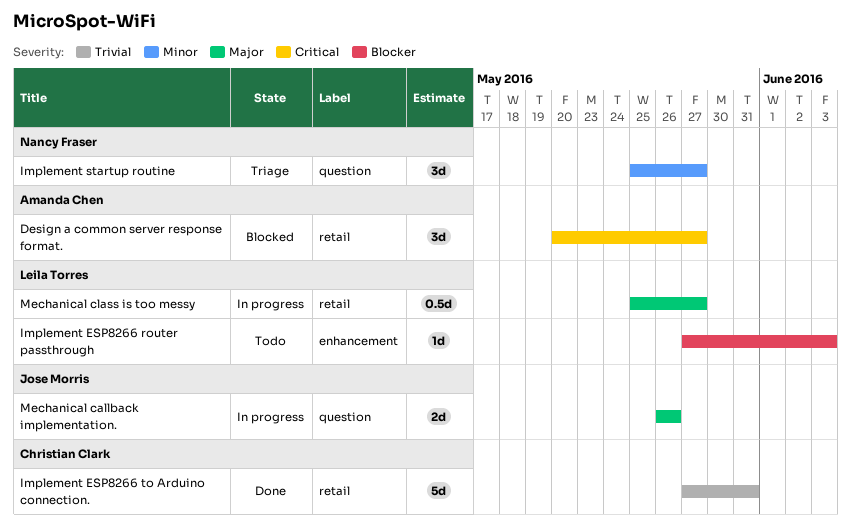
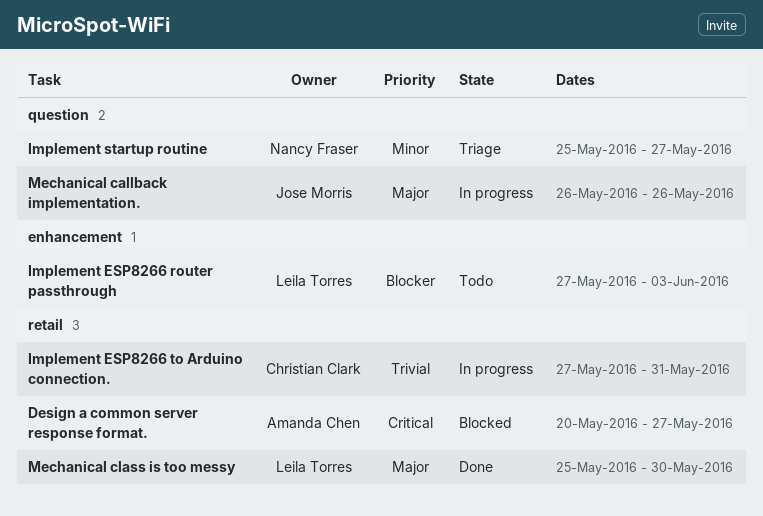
Implement ESP8266 to Arduino connection., status: Done -> In progress
Mechanical class is too messy, status: In progress -> Done
Mechanical class is too messy, due: May 27 -> May 30

